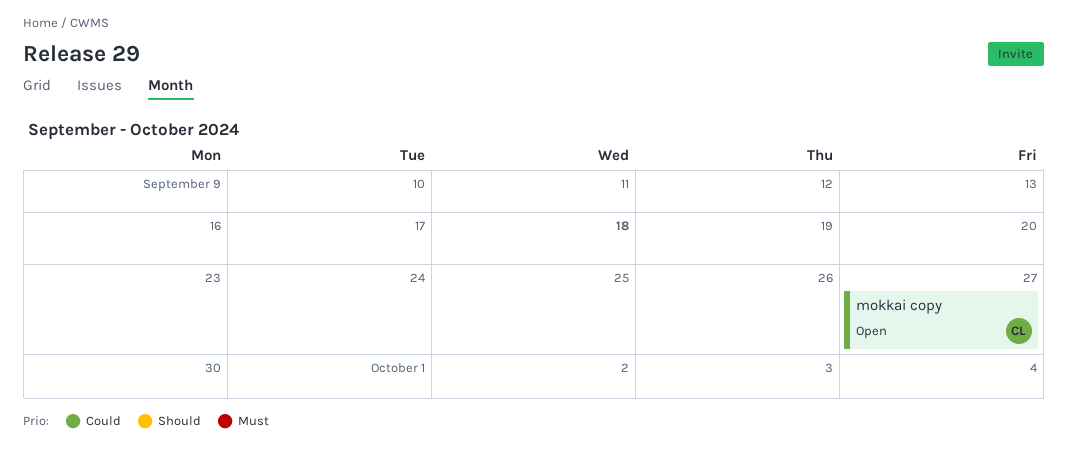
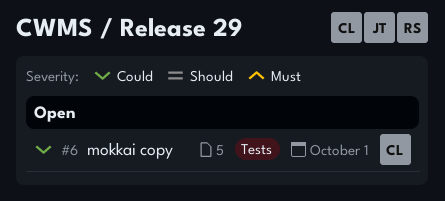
mokkai copy, due: Sep 27 -> Oct 1

